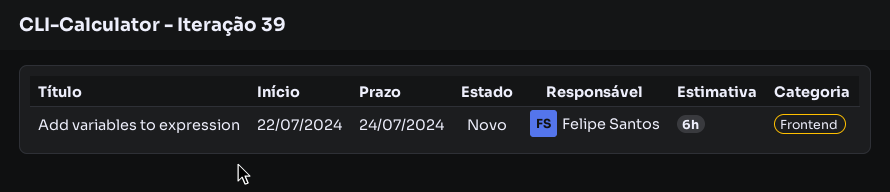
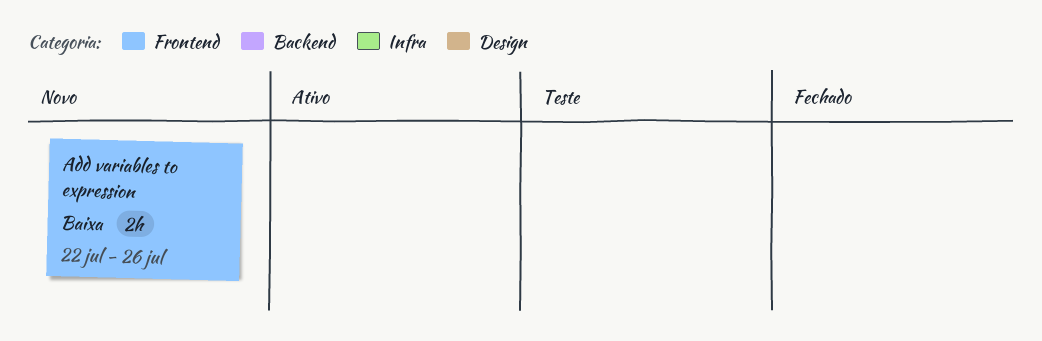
Add variables to expression, estimate: 6h -> 2h
Add variables to expression, due: Jul 24 -> Jul 26

